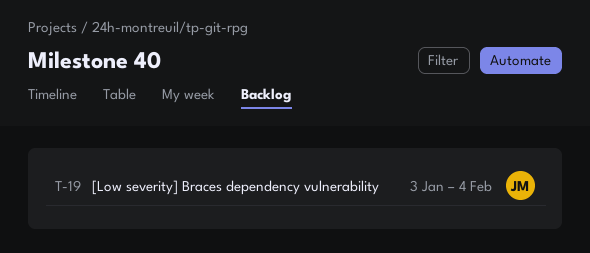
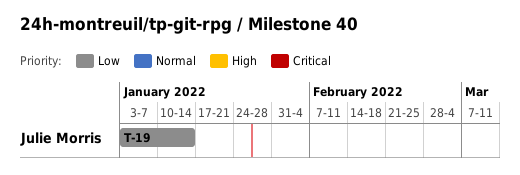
T-19, due: Feb 4 -> Jan 14

